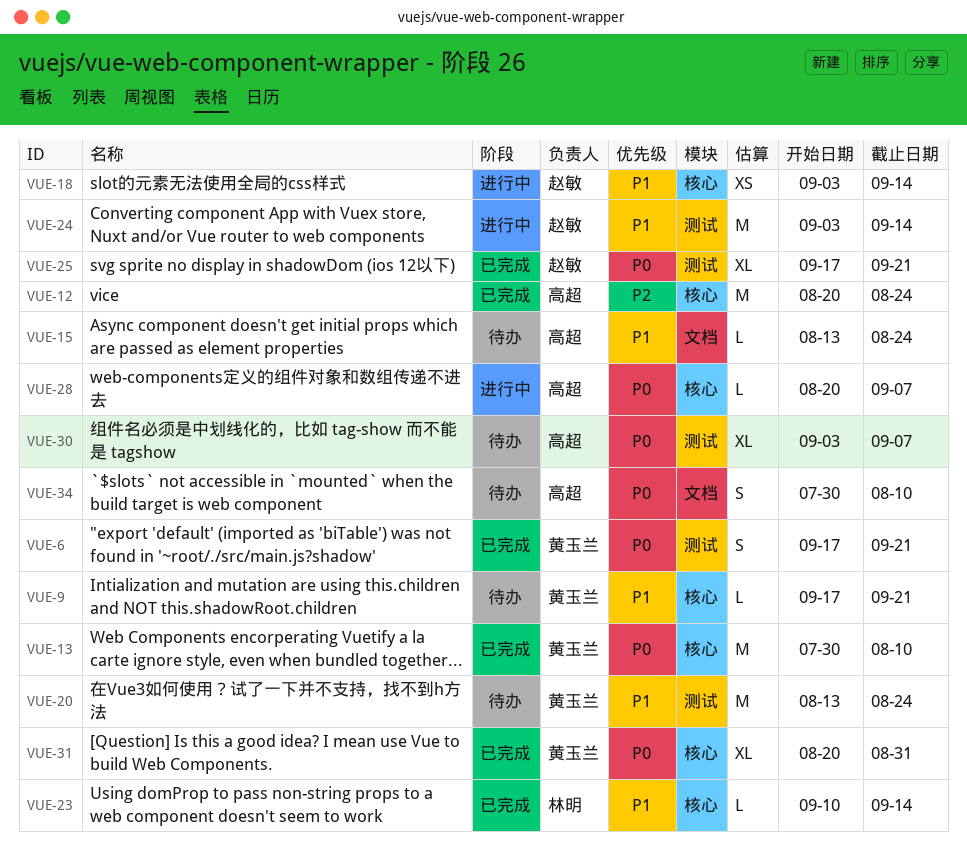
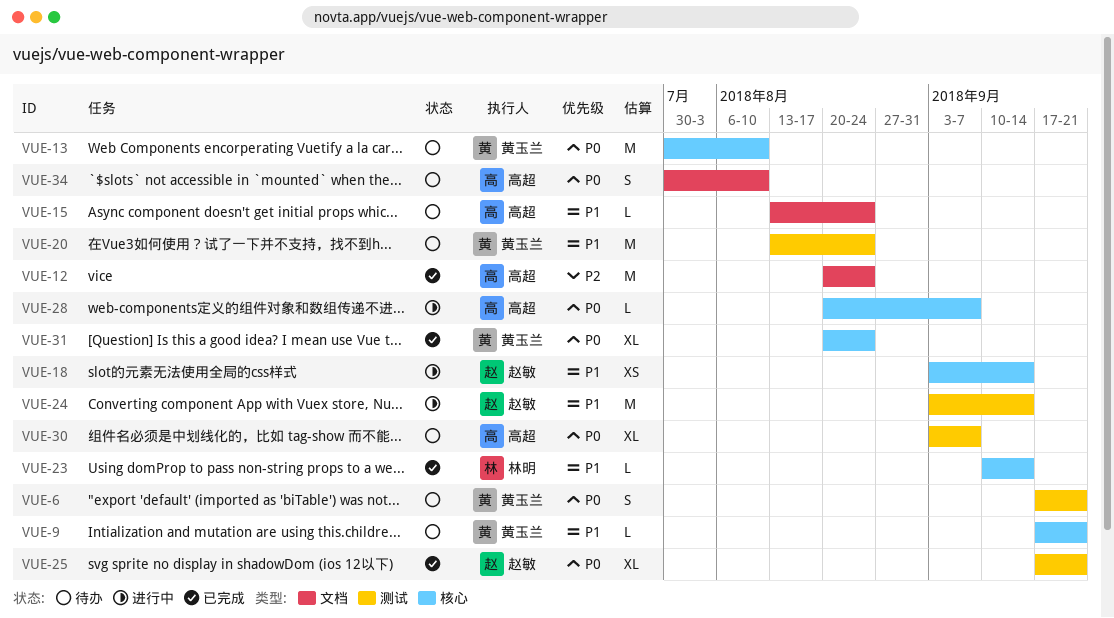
VUE-6, status: 已完成 -> 待办
VUE-12, label: 核心 -> 文档
VUE-13, status: 已完成 -> 待办
VUE-31, due: Aug 31 -> Aug 24

